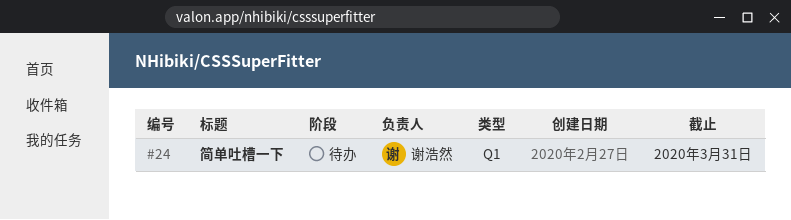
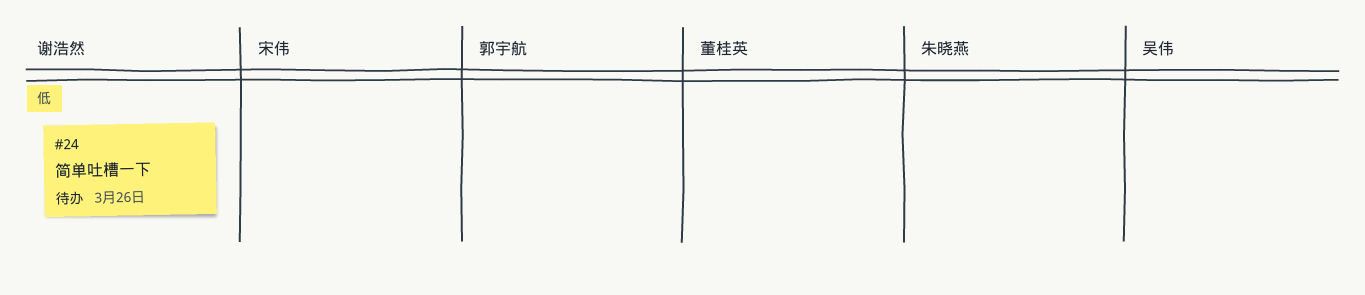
#24, due: Mar 31 -> Mar 26

